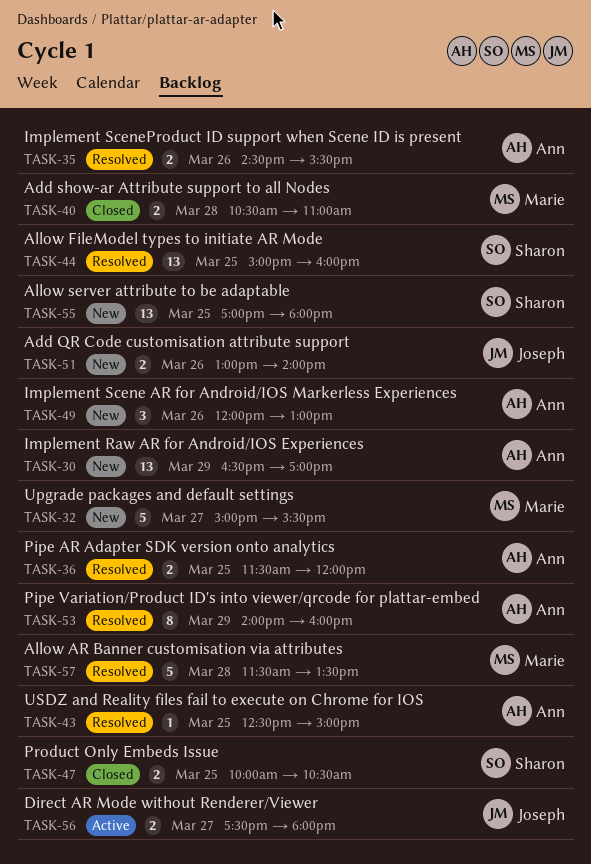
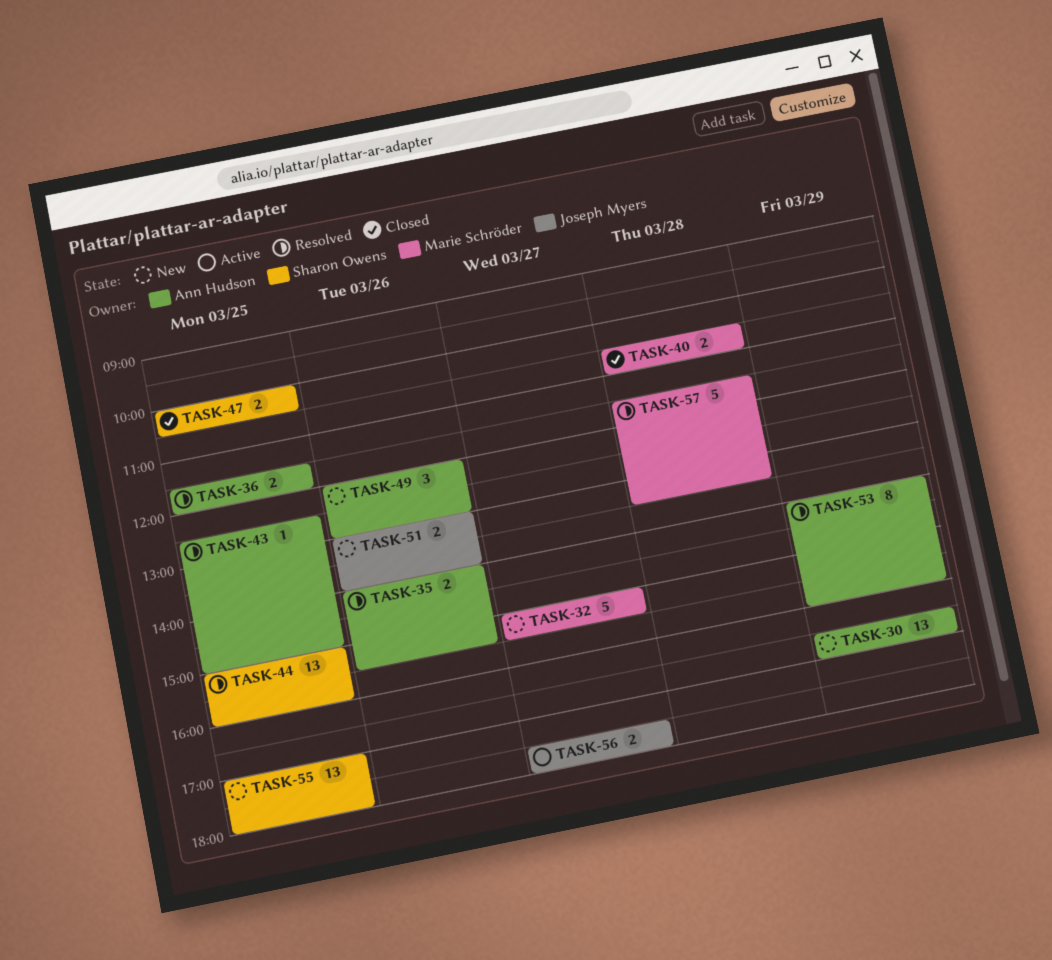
TASK-35, begins: 14:30 -> 14:00

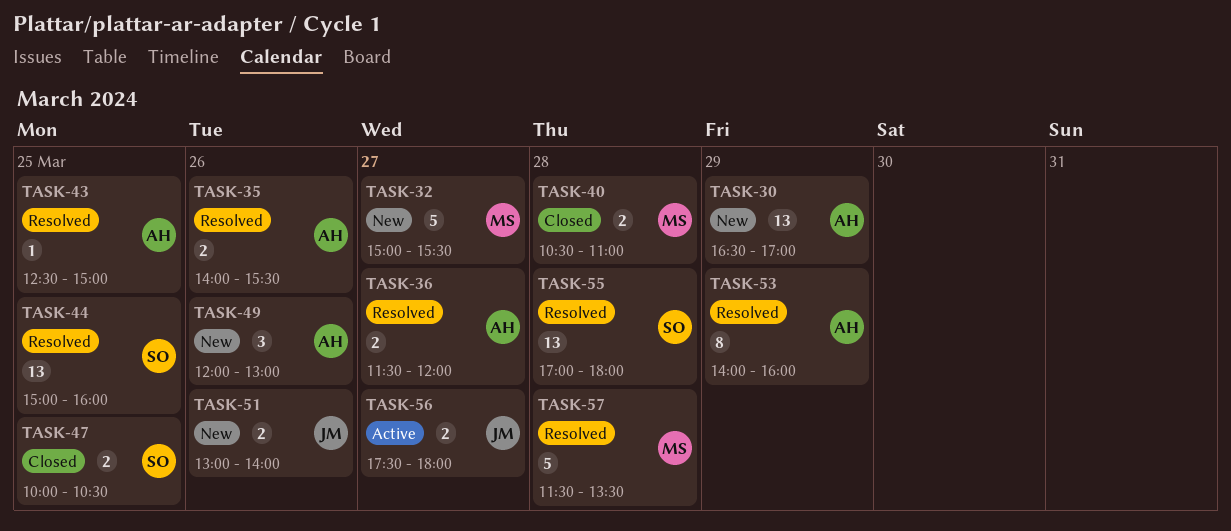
TASK-36, day: Mar 25 -> Mar 27
TASK-55, status: New -> Resolved
TASK-55, day: Mar 25 -> Mar 28

